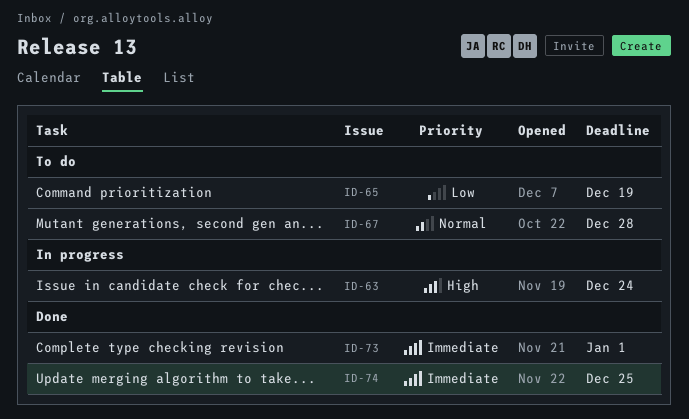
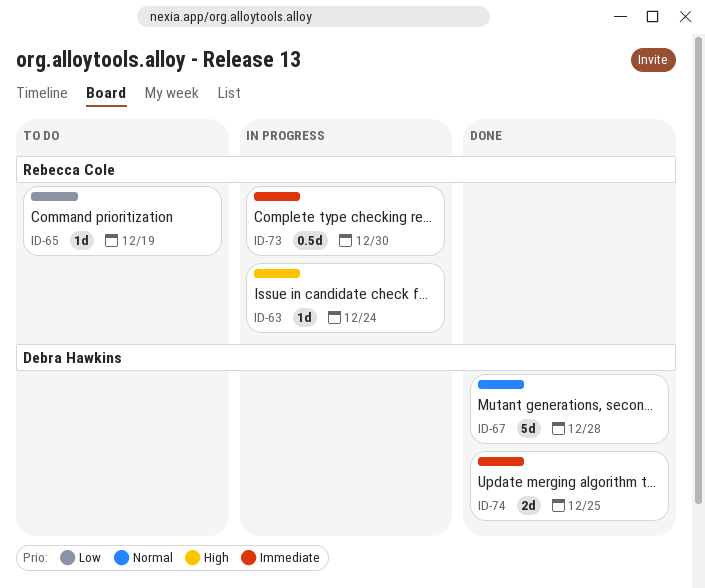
ID-67, status: To do -> Done
ID-73, status: Done -> In progress
ID-73, due: Jan 1 -> Dec 30

